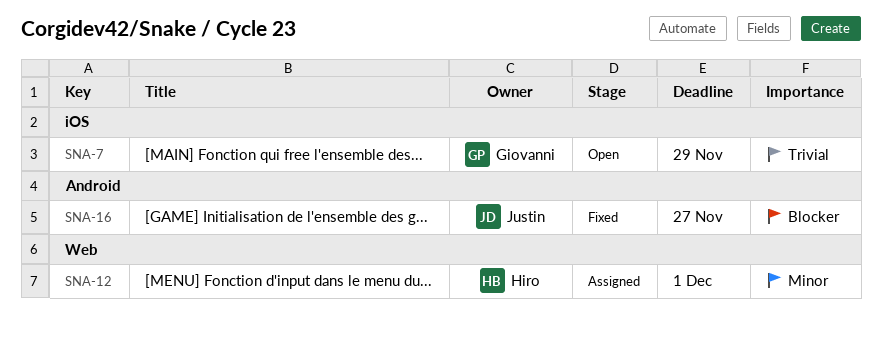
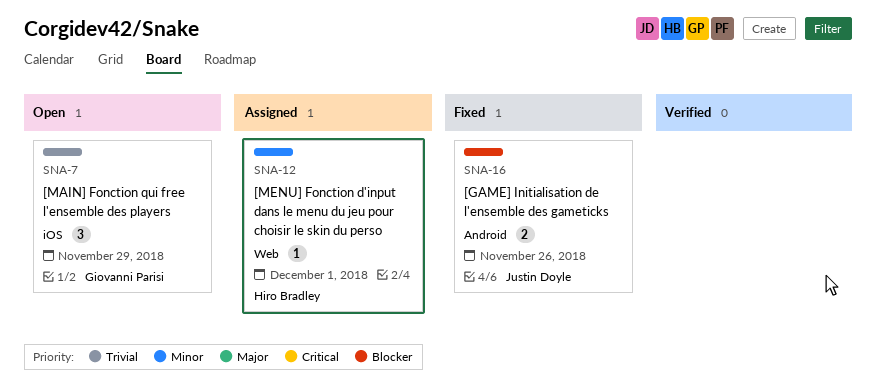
SNA-16, due: Nov 27 -> Nov 26

